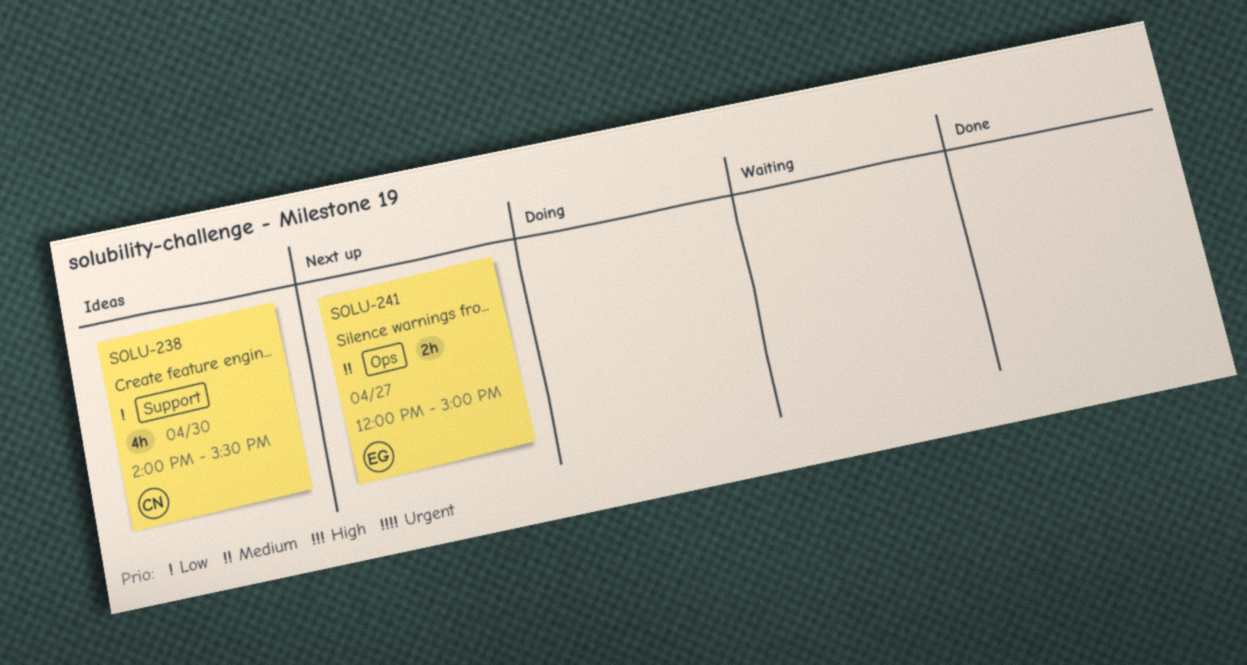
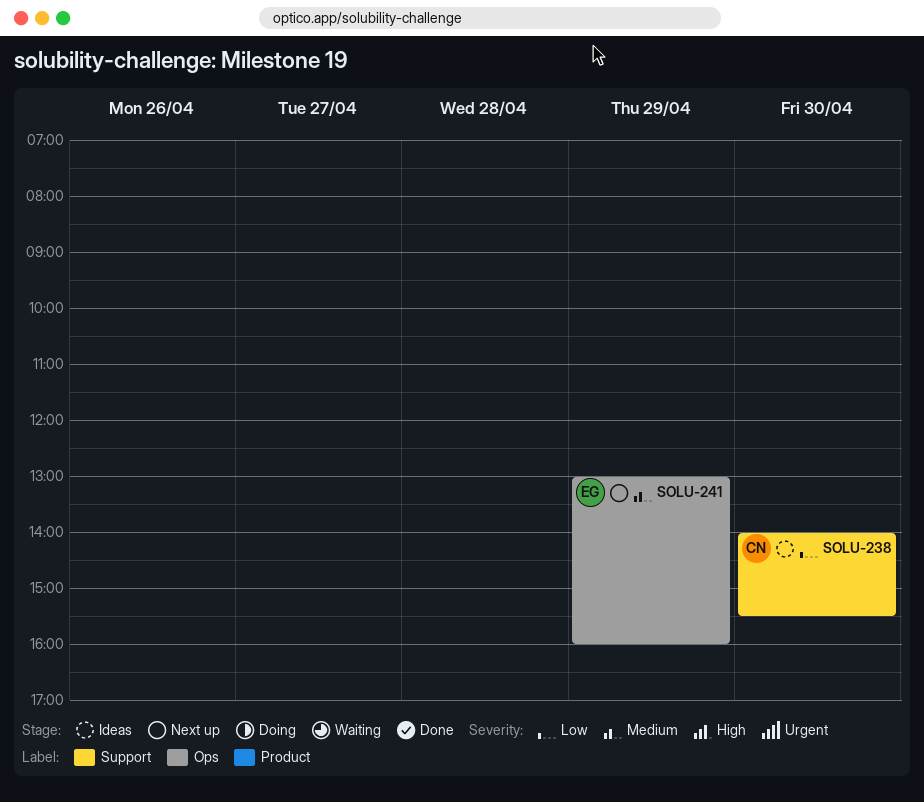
SOLU-241, day: Apr 27 -> Apr 29
SOLU-241, begins: 12:00 -> 13:00
SOLU-241, ends: 15:00 -> 16:00

